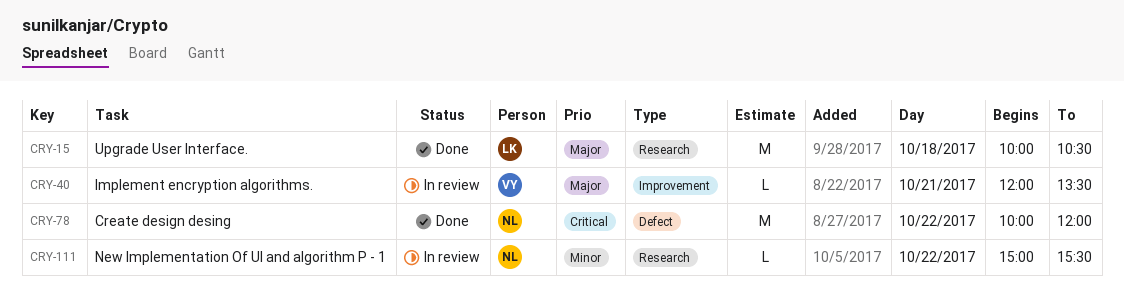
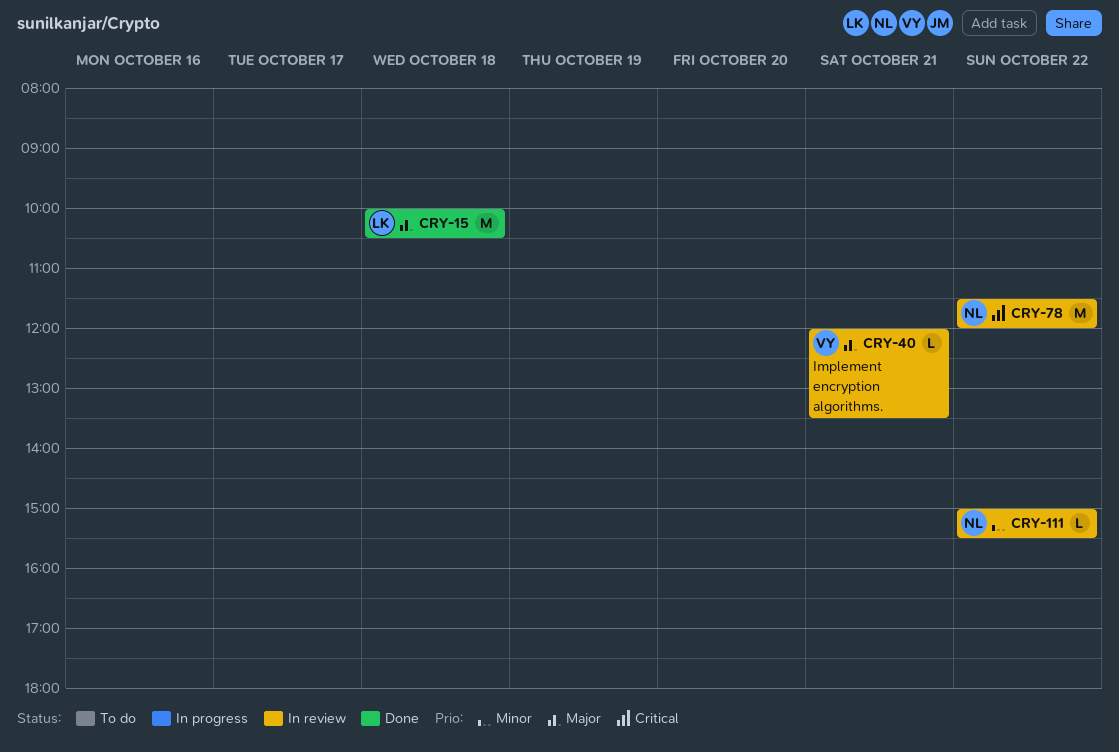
CRY-78, status: Done -> In review
CRY-78, begins: 10:00 -> 11:30

